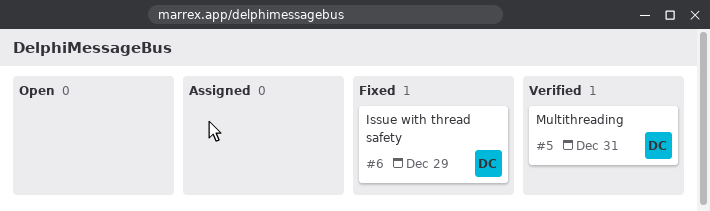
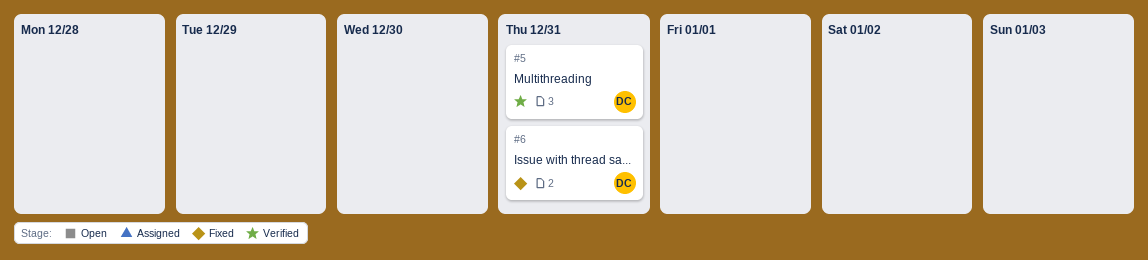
#6, due: Dec 29 -> Dec 31

